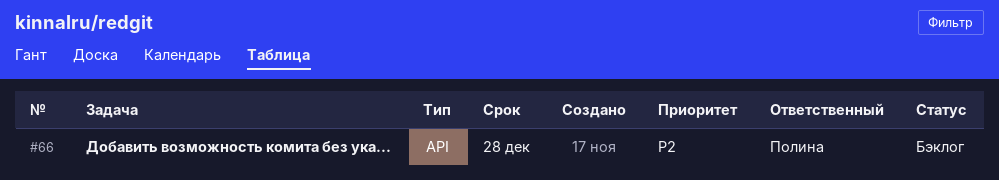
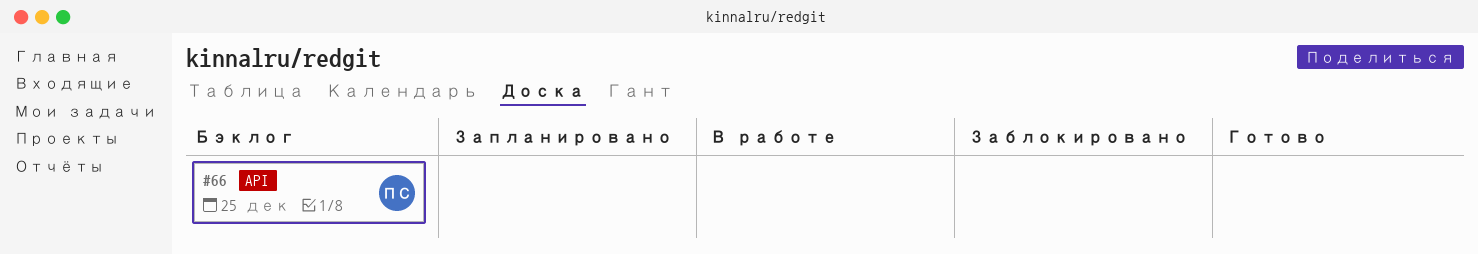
#66, due: Dec 28 -> Dec 25

